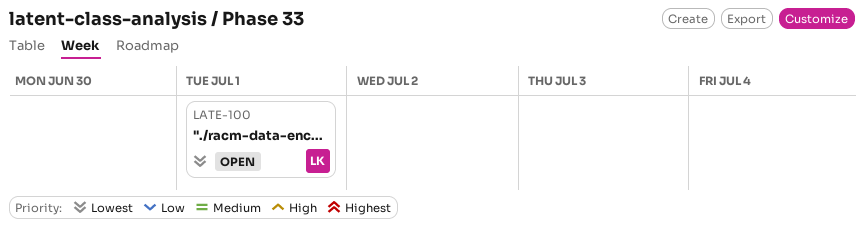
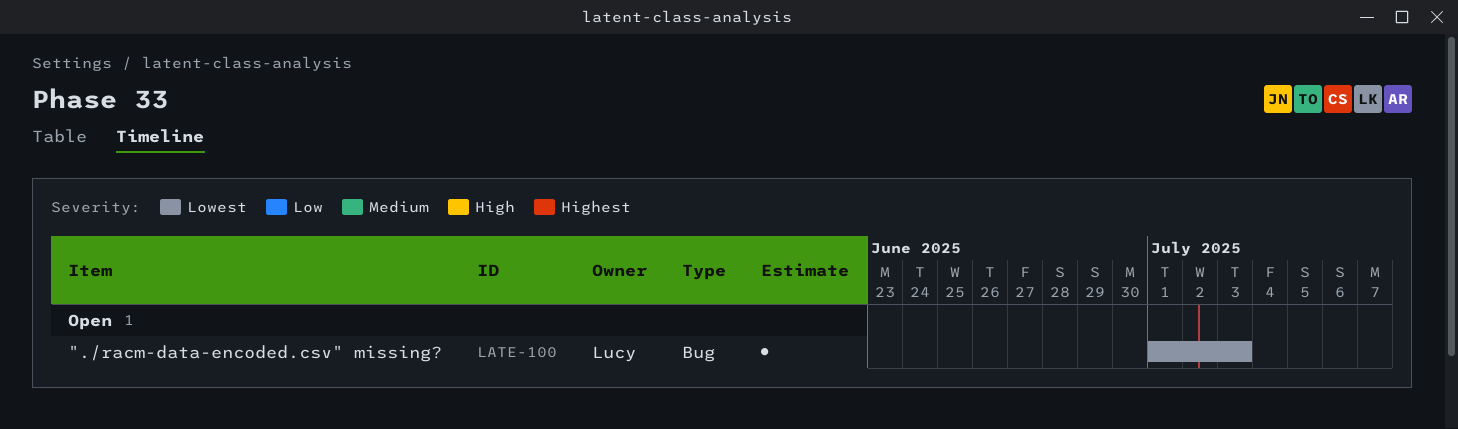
LATE-100, due: Jul 1 -> Jul 3

